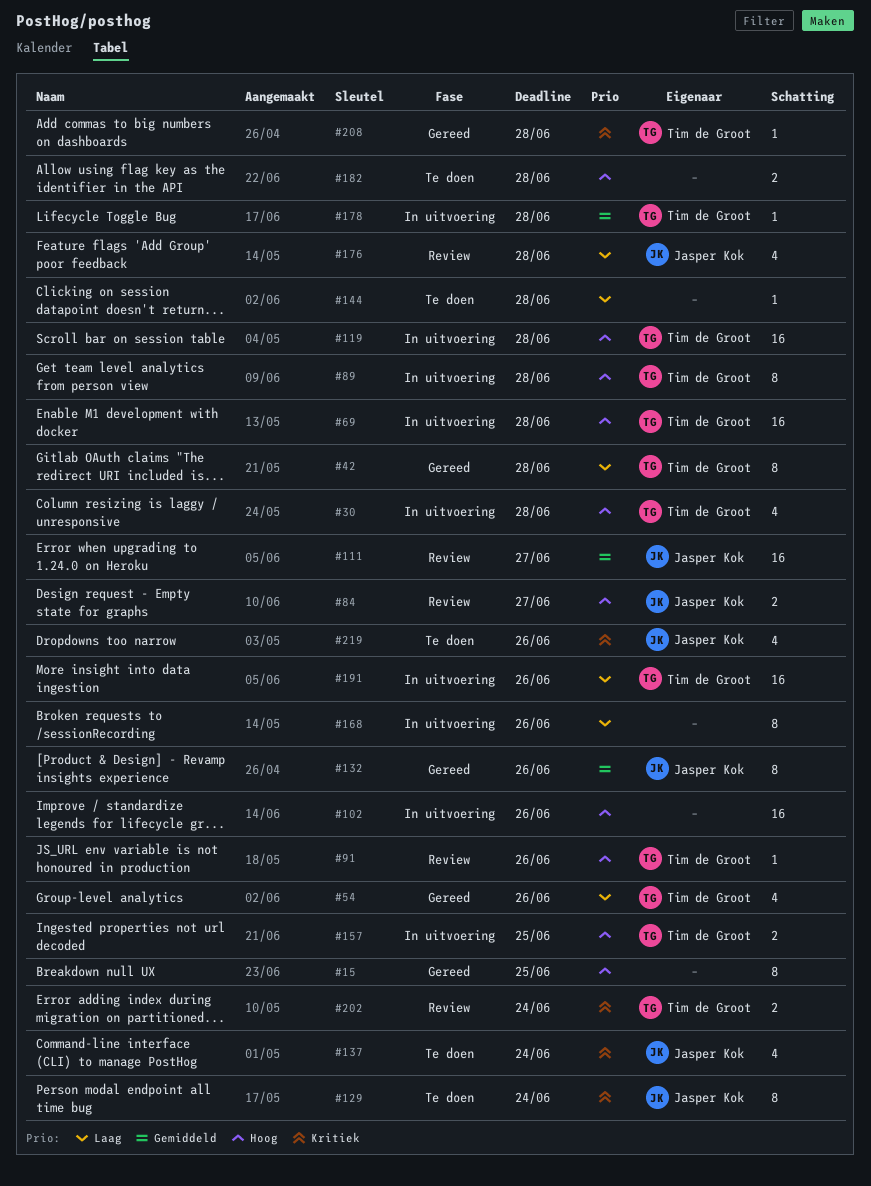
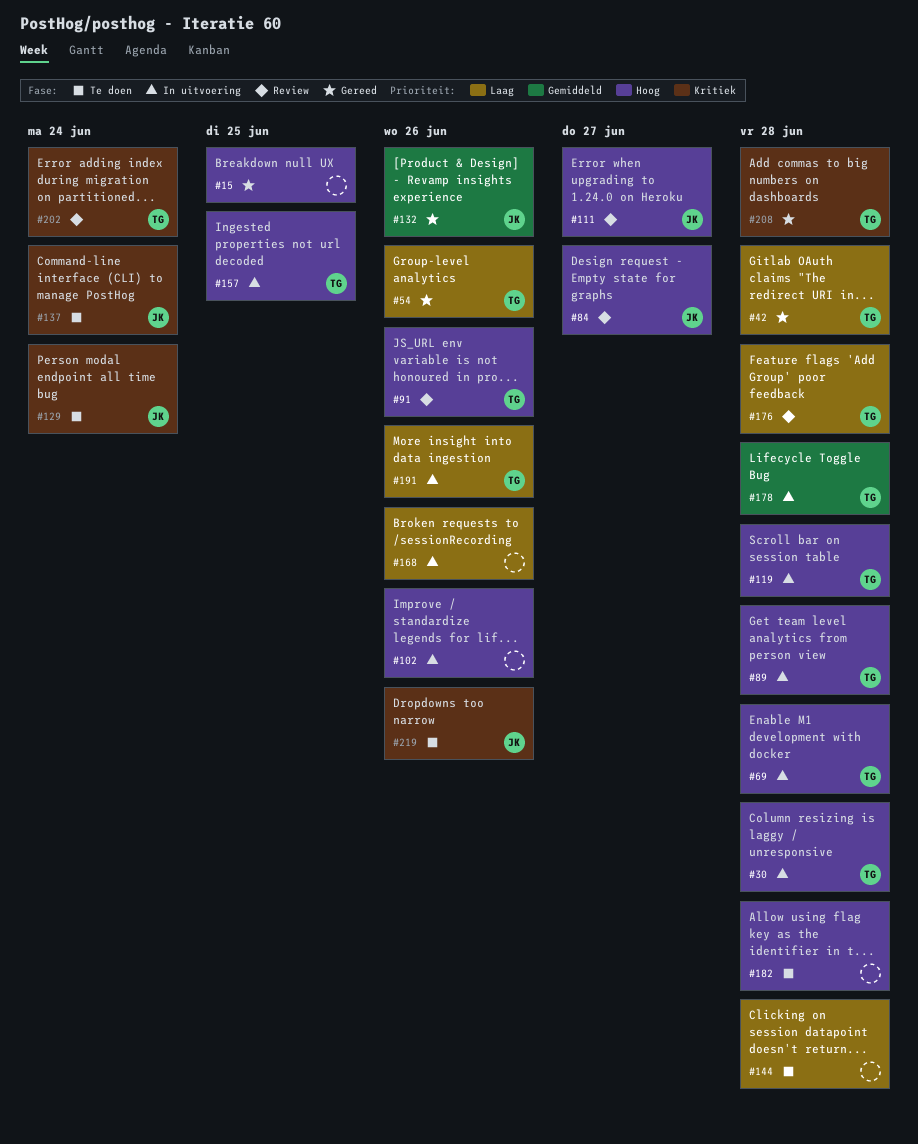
#111, priority: Gemiddeld -> Hoog
#176, owner: Jasper Kok -> Tim de Groot

